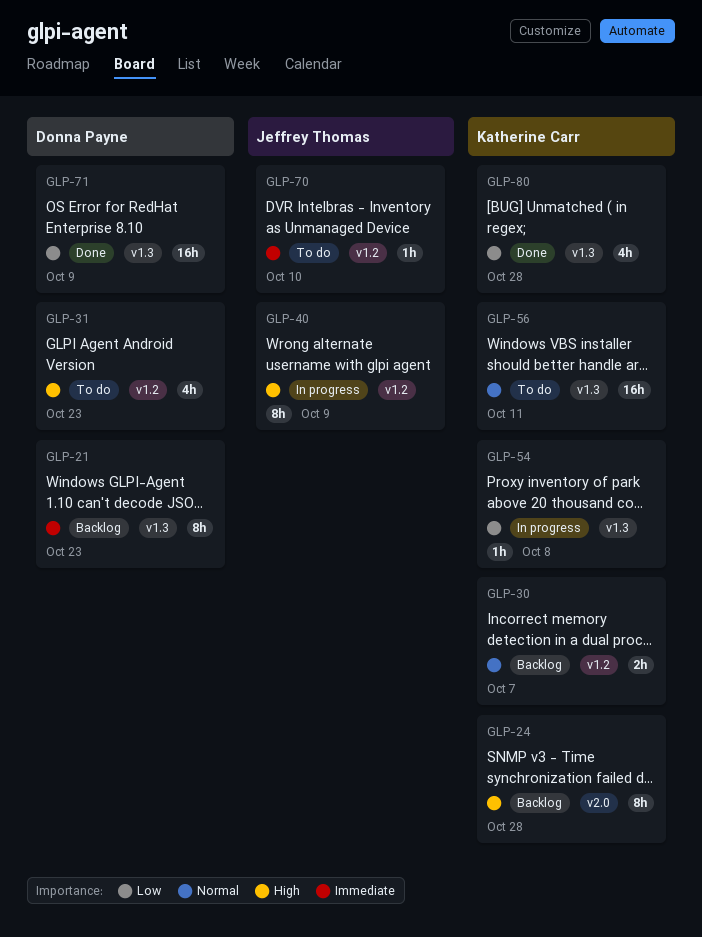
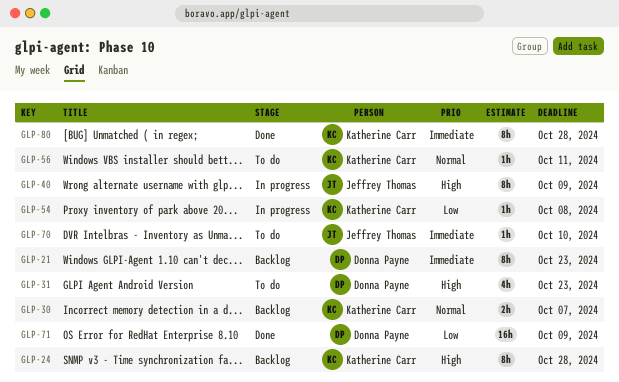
GLP-56, estimate: 16h -> 1h
GLP-80, priority: Low -> Immediate
GLP-80, estimate: 4h -> 8h

